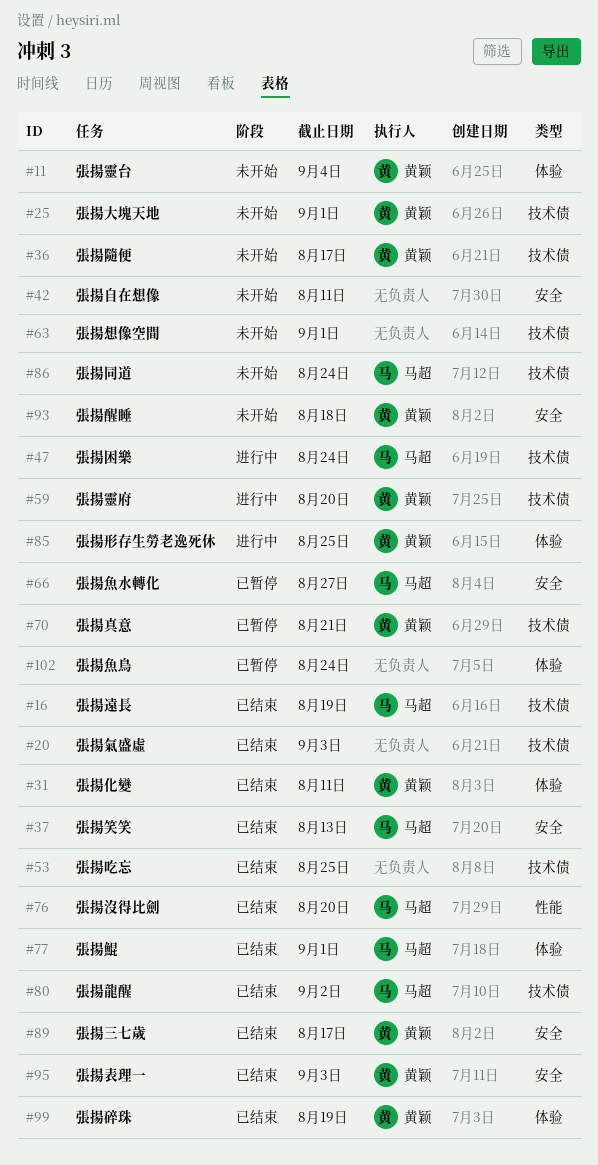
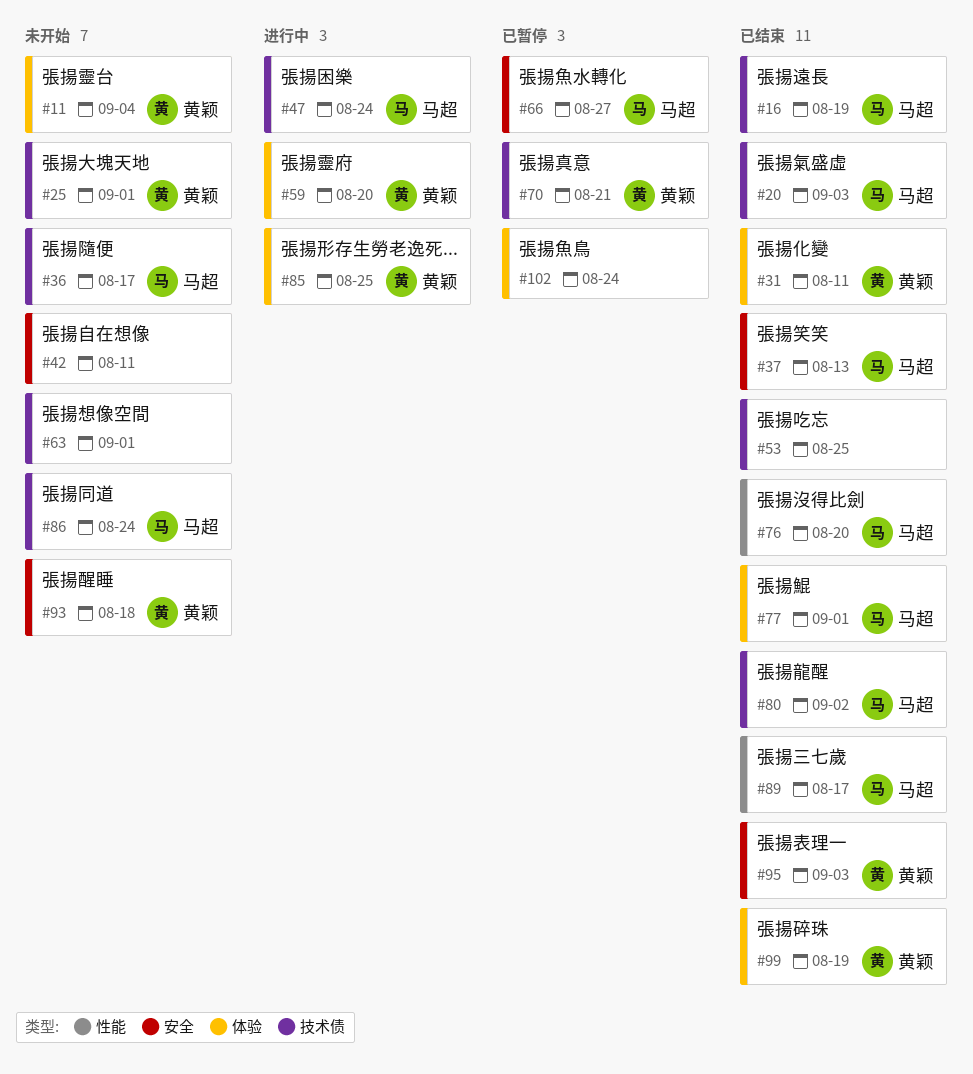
#20, owner: none -> 马超
#36, owner: 黄颖 -> 马超
#59, label: 技术债 -> 体验
#89, owner: 黄颖 -> 马超
#89, label: 安全 -> 性能

